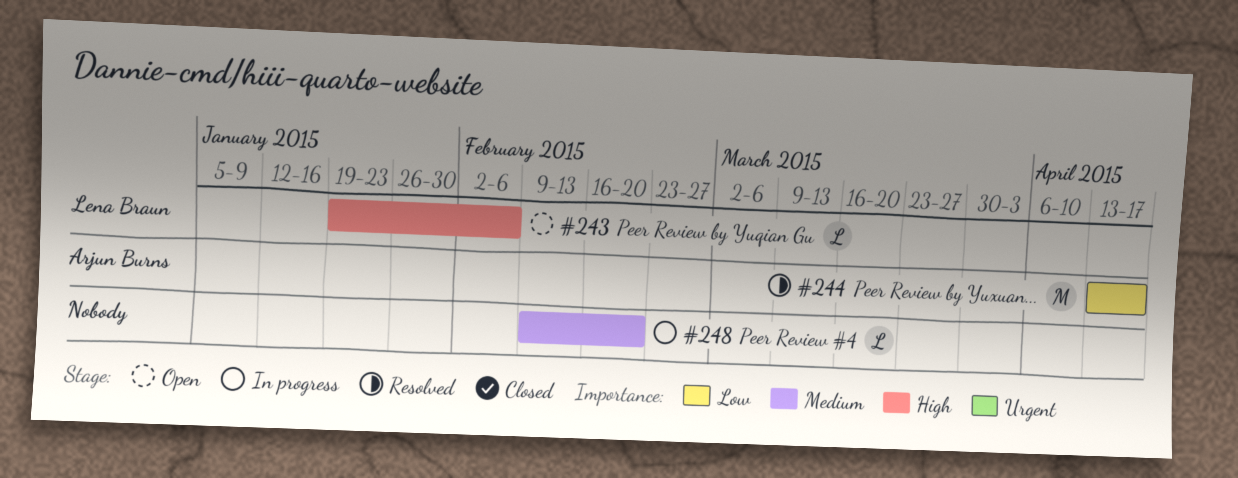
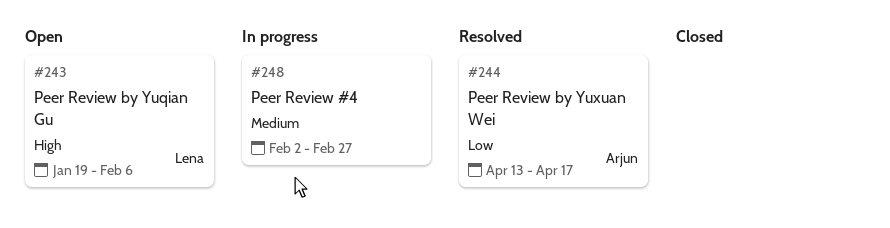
#248, start: Feb 9 -> Feb 2
#248, due: Feb 20 -> Feb 27

